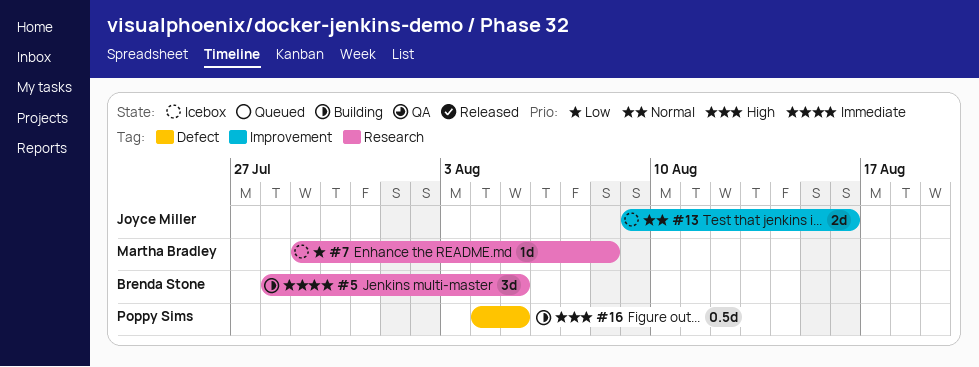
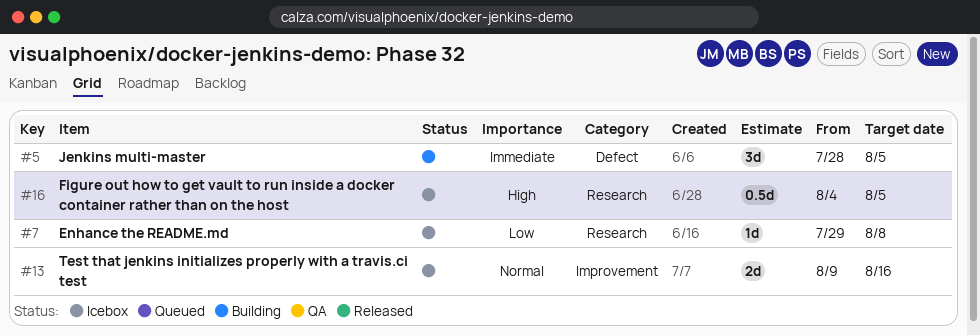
#5, label: Research -> Defect
#16, status: Building -> Icebox
#16, label: Defect -> Research

